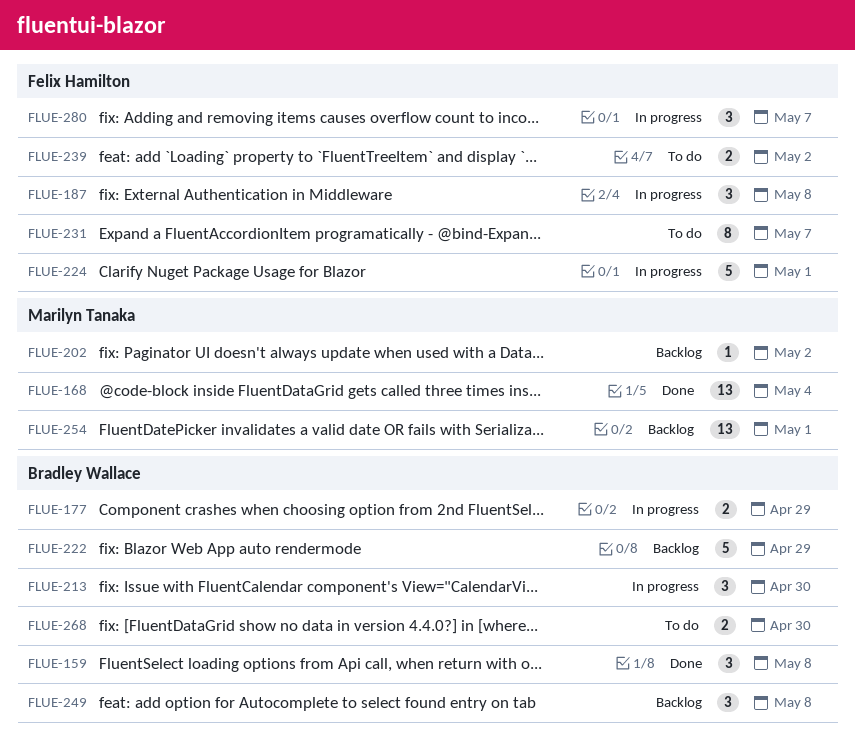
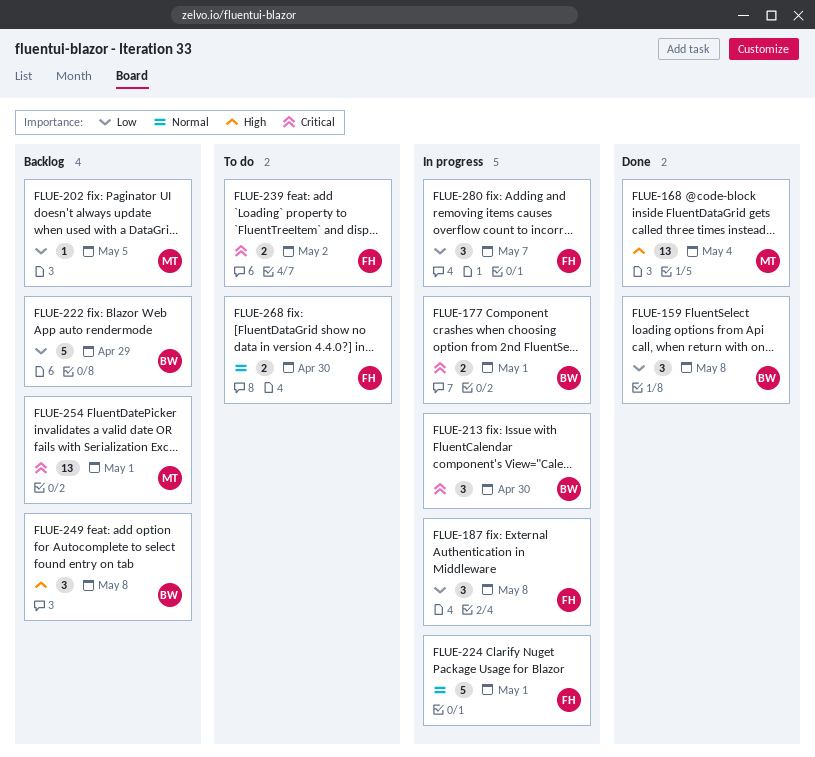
FLUE-177, due: Apr 29 -> May 1
FLUE-202, due: May 2 -> May 5
FLUE-231: present -> none
FLUE-268, owner: Bradley Wallace -> Felix Hamilton

